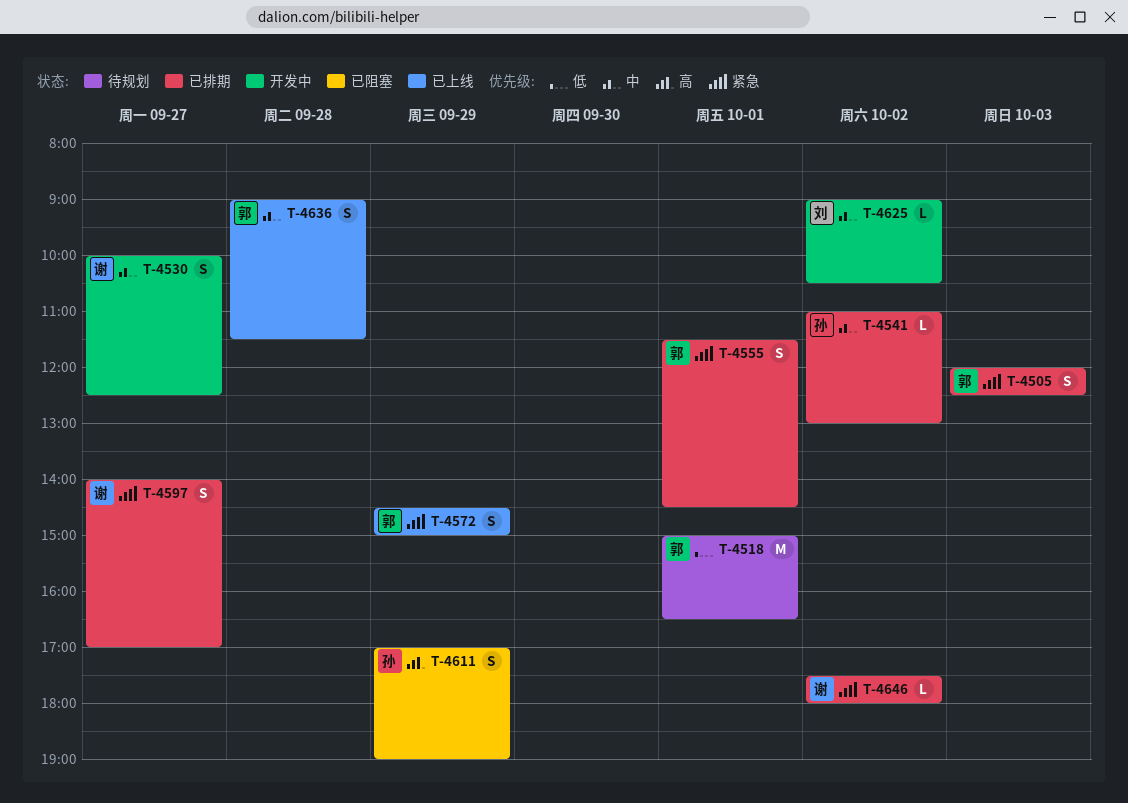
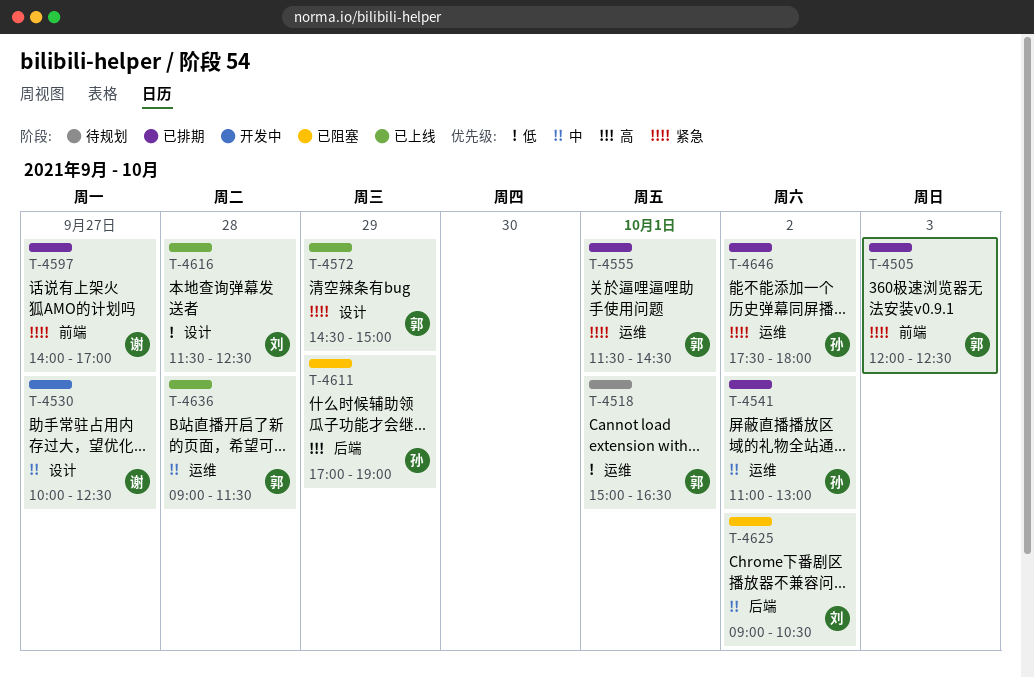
T-4616: none -> present
T-4625, status: 开发中 -> 已阻塞
T-4646, owner: 谢 -> 孙

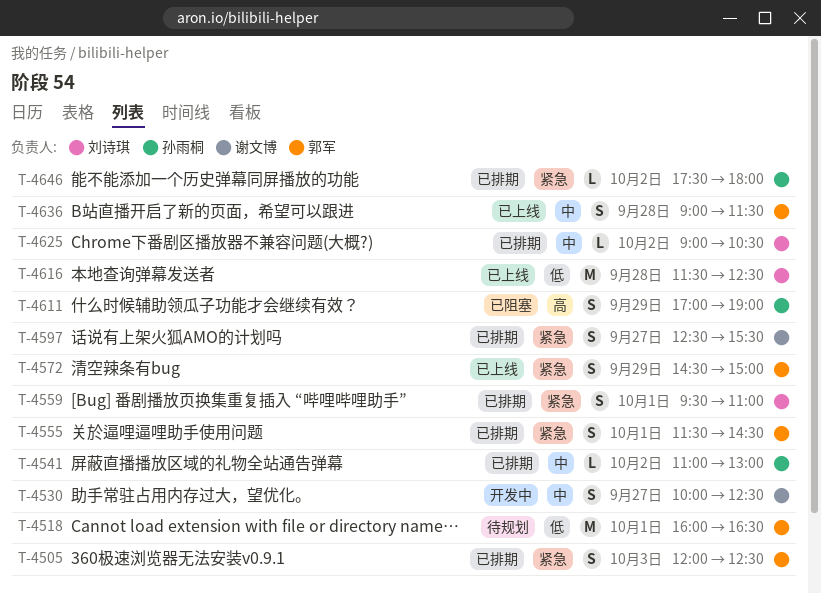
T-4518, begins: 15:00 -> 16:00
T-4559: none -> present
T-4597, begins: 14:00 -> 12:30
T-4597, ends: 17:00 -> 15:30
T-4625, status: 已阻塞 -> 已排期

